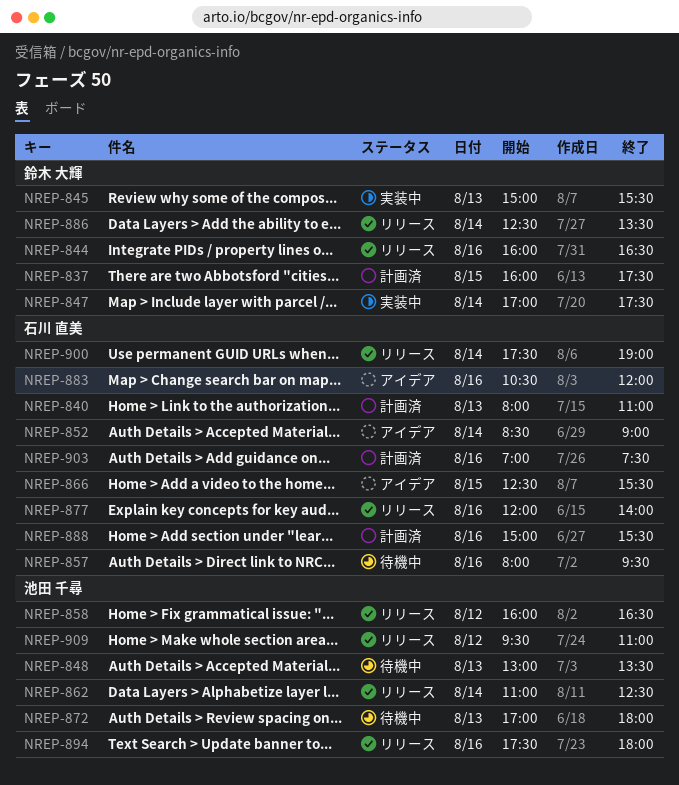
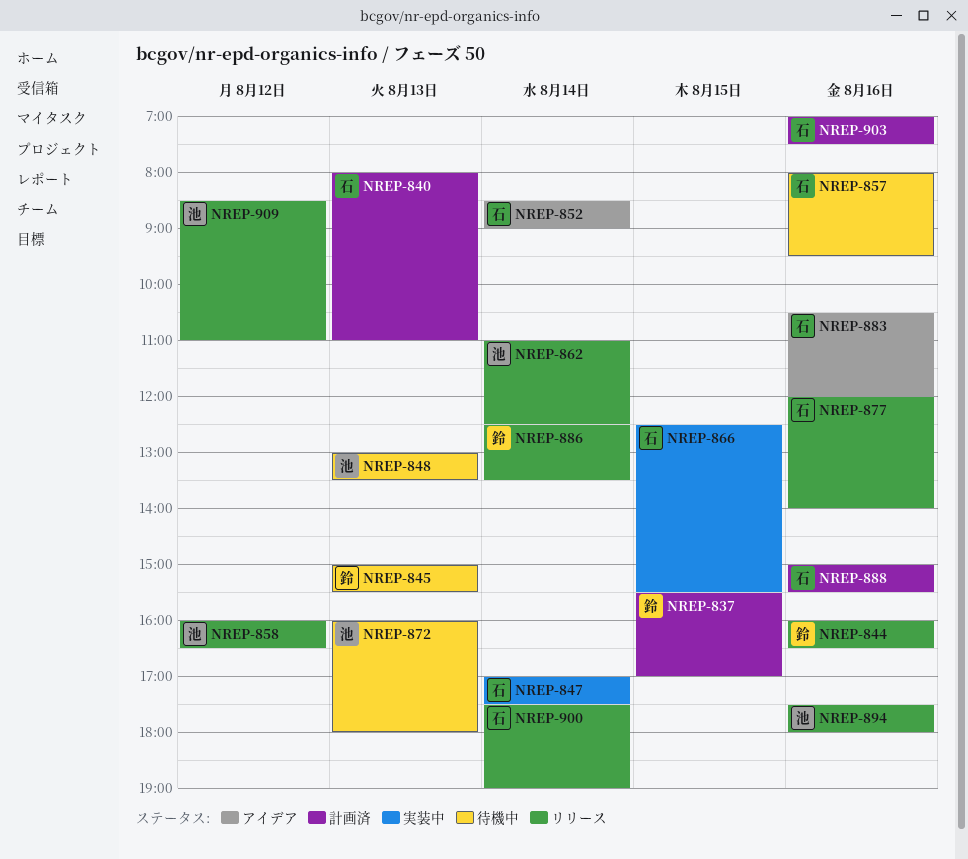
NREP-837, begins: 16:00 -> 15:30
NREP-837, ends: 17:30 -> 17:00
NREP-845, status: 実装中 -> 待機中
NREP-847, owner: 鈴木 大輝 -> 石川 直美
NREP-866, status: アイデア -> 実装中
NREP-872, begins: 17:00 -> 16:00
NREP-909, begins: 09:30 -> 08:30

